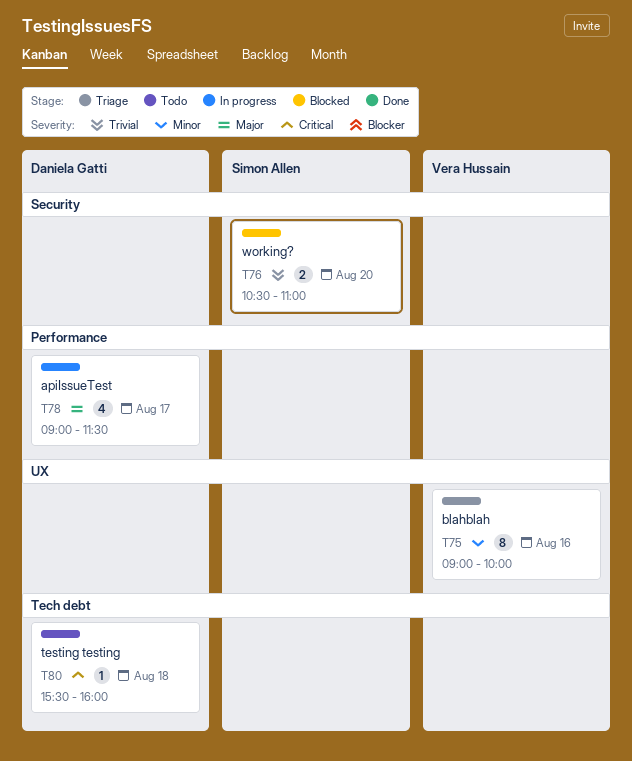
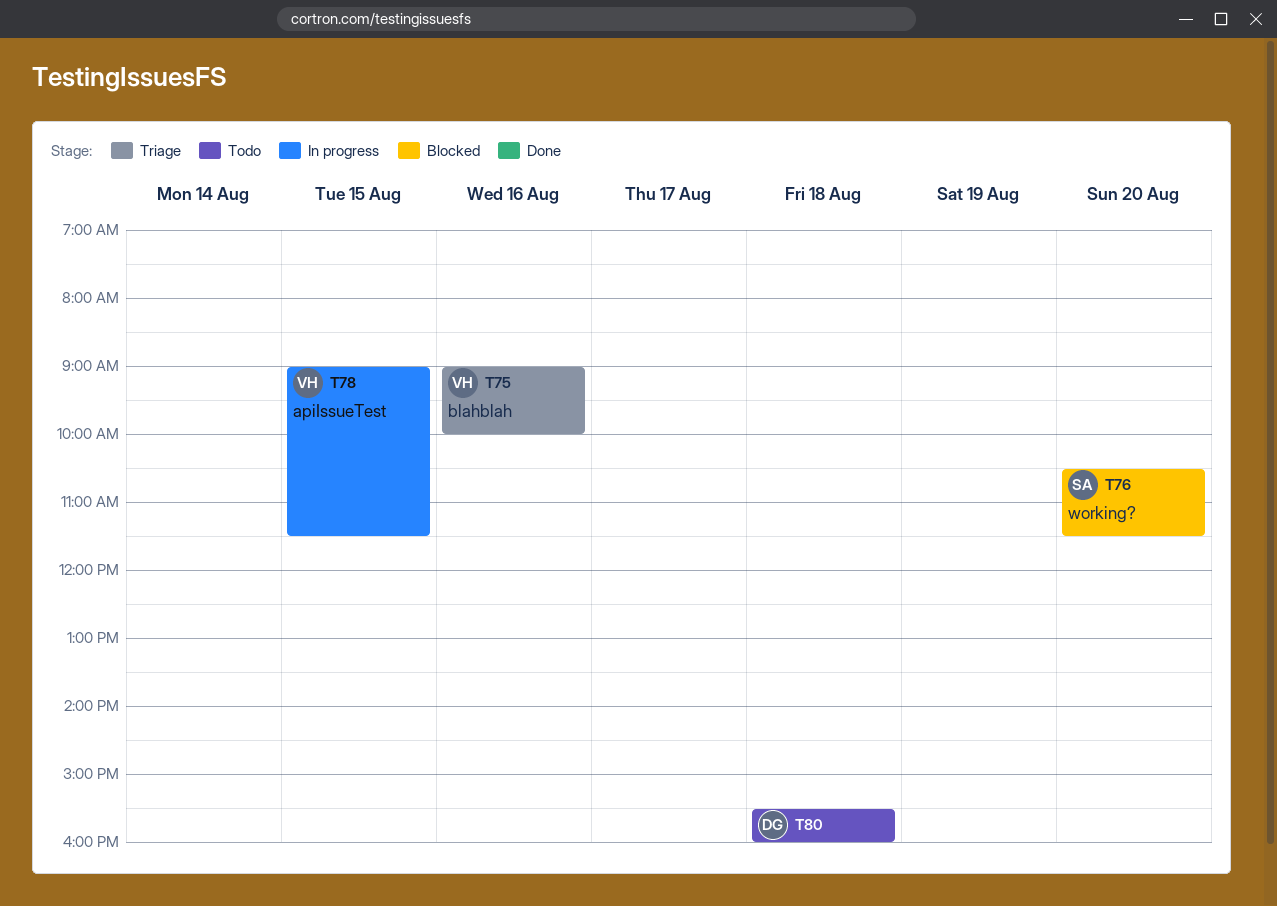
T76, ends: 11:00 -> 11:30
T78, owner: Daniela Gatti -> Vera Hussain
T78, day: Aug 17 -> Aug 15

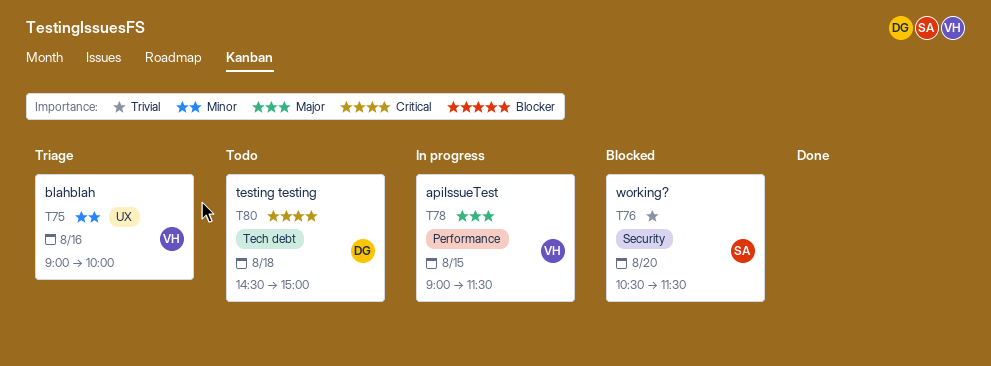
T80, begins: 15:30 -> 14:30
T80, ends: 16:00 -> 15:00

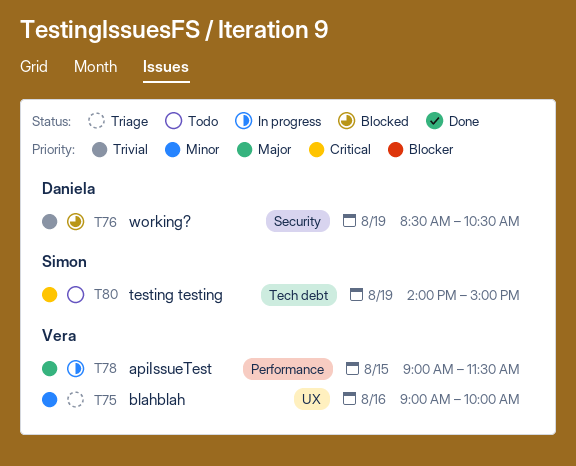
T76, owner: Simon -> Daniela
T76, day: Aug 20 -> Aug 19
T76, begins: 10:30 -> 08:30
T76, ends: 11:30 -> 10:30
T80, owner: Daniela -> Simon
T80, day: Aug 18 -> Aug 19
T80, begins: 14:30 -> 14:00

